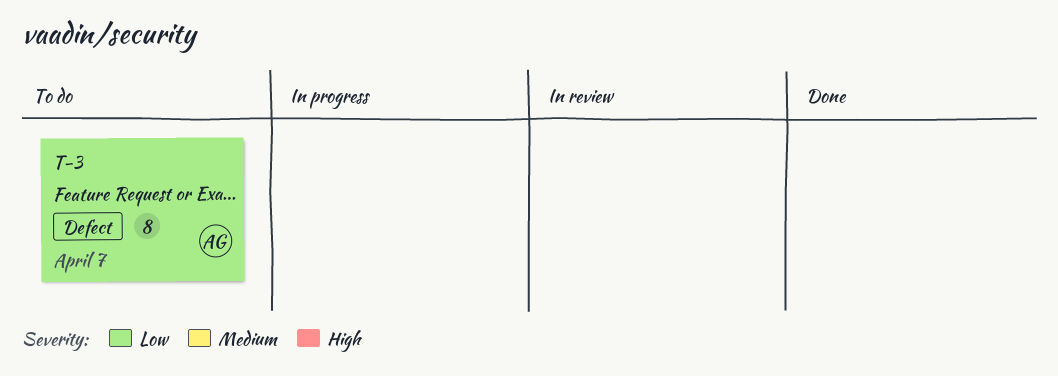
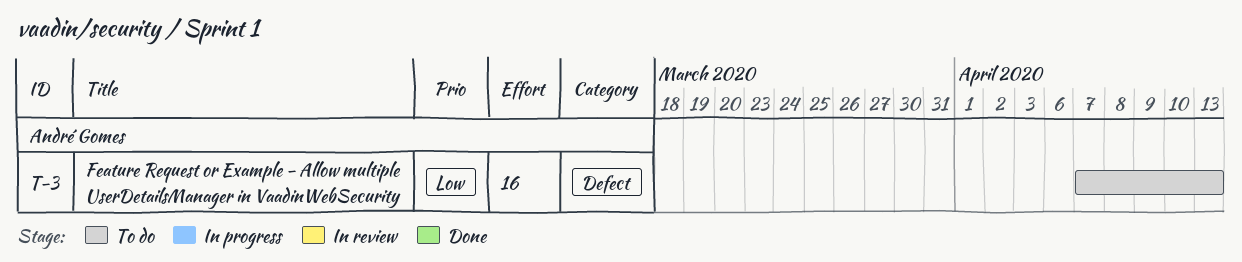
T-3, estimate: 8 -> 16
T-3, due: Apr 7 -> Apr 13

